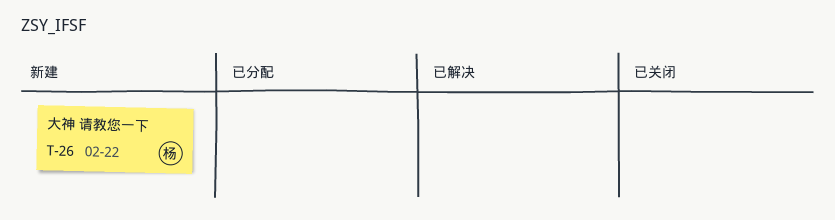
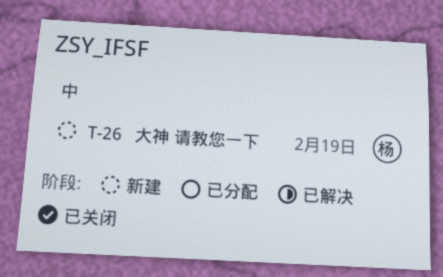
T-26, due: Feb 22 -> Feb 19

